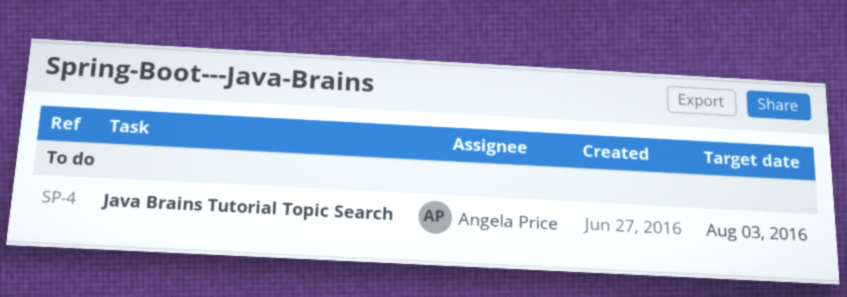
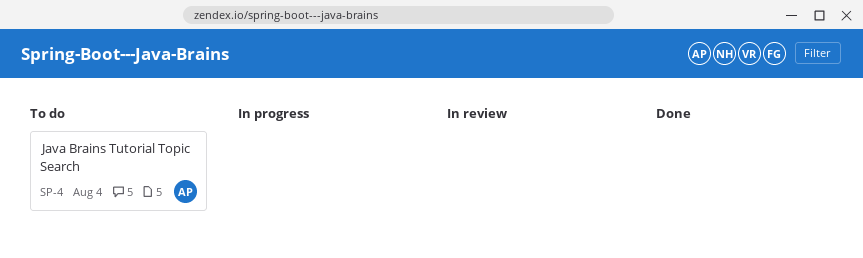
SP-4, due: Aug 3 -> Aug 4

